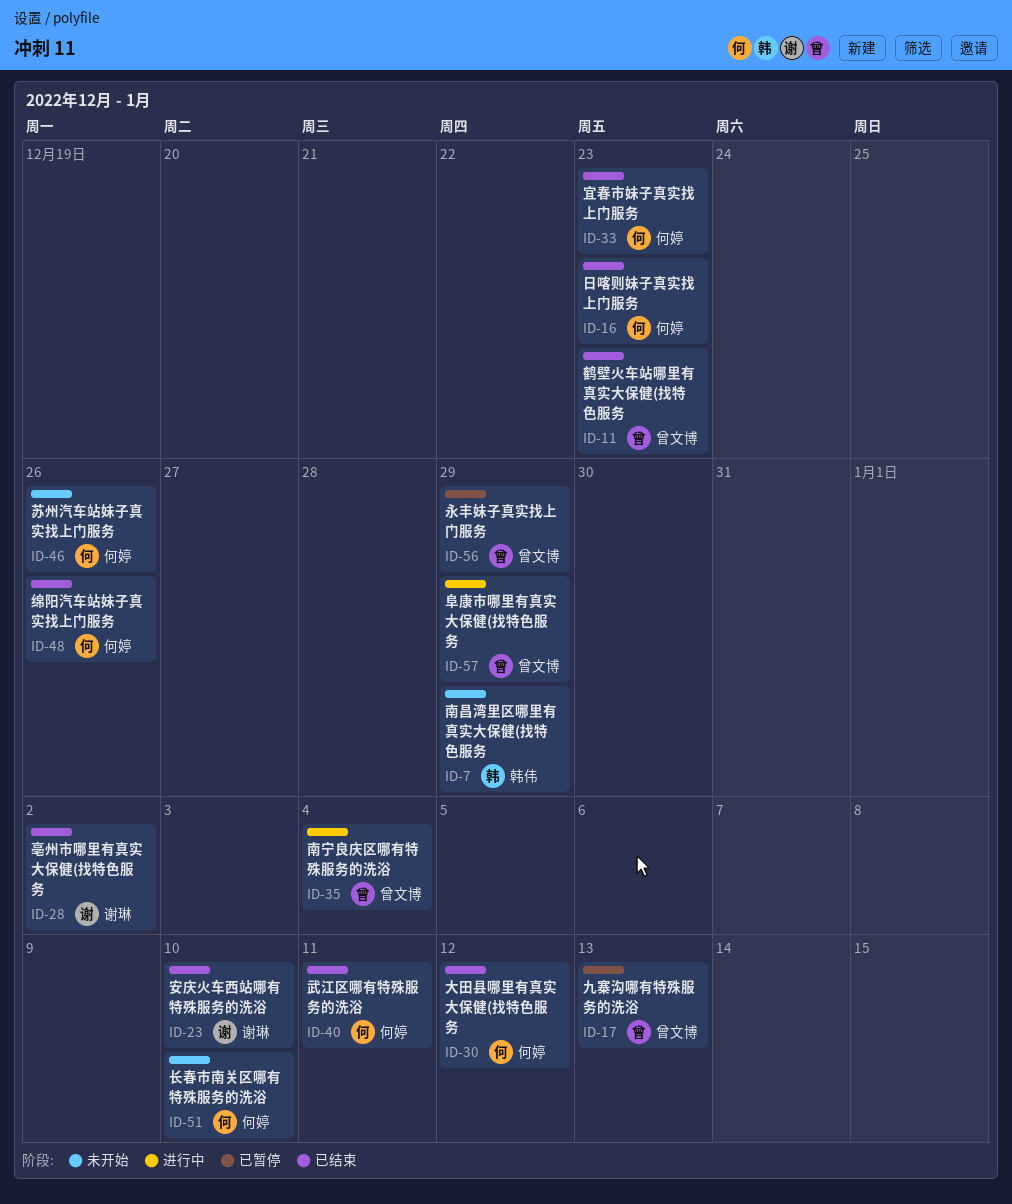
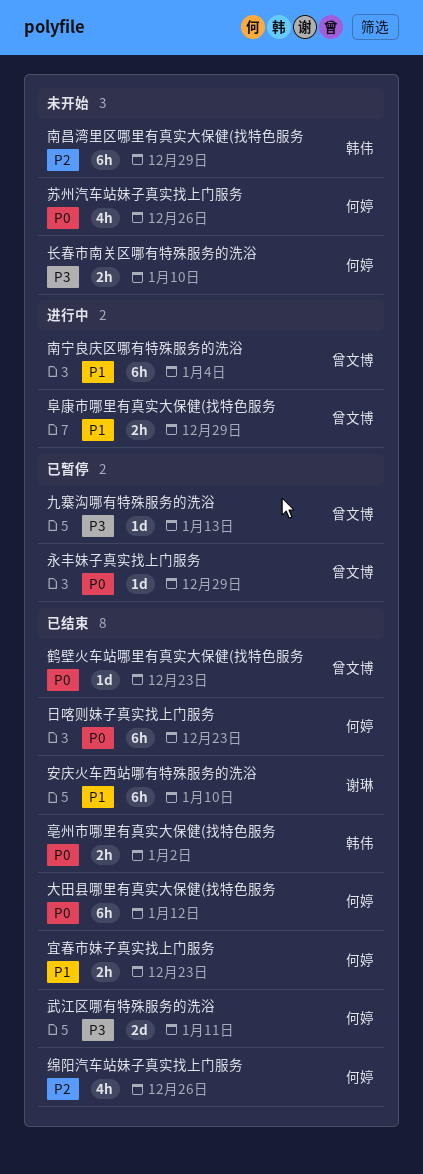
亳州市哪里有真实大保健(找特色服务, owner: 谢琳 -> 韩伟

